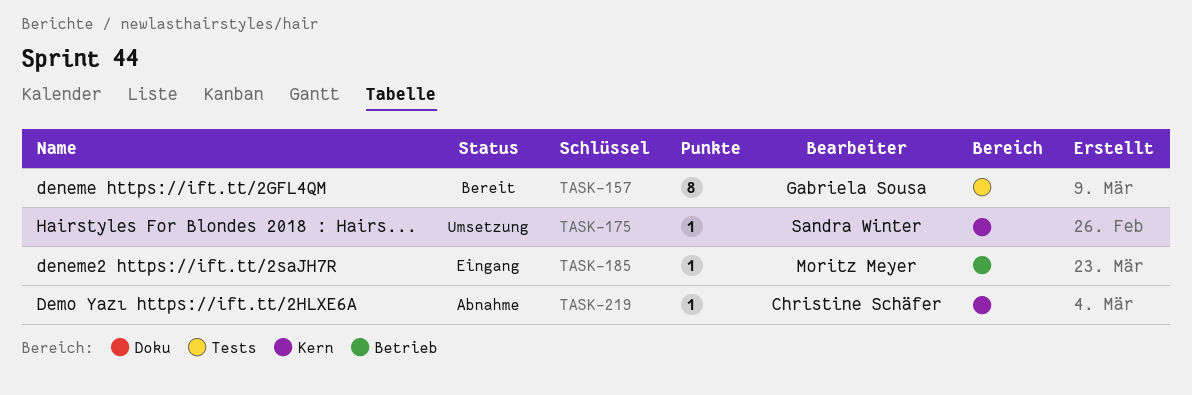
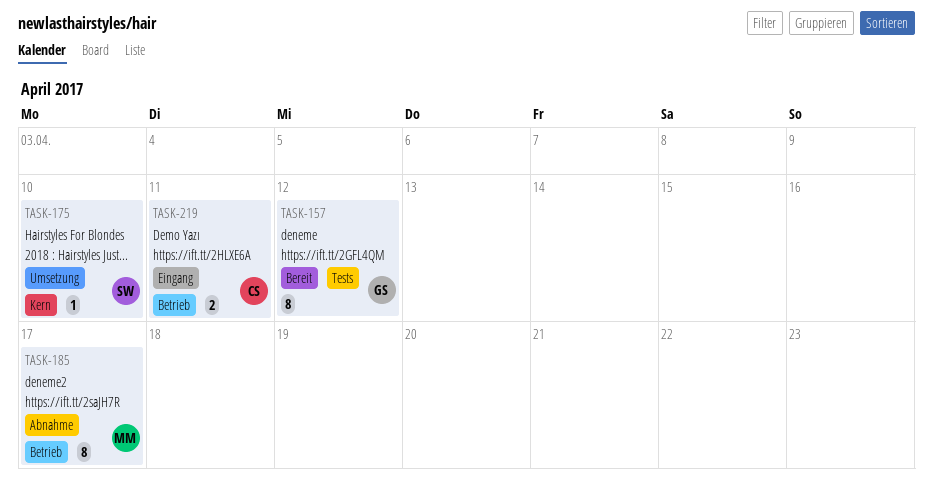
TASK-185, status: Eingang -> Abnahme
TASK-185, estimate: 1 -> 8
TASK-219, status: Abnahme -> Eingang
TASK-219, label: Kern -> Betrieb
TASK-219, estimate: 1 -> 2

